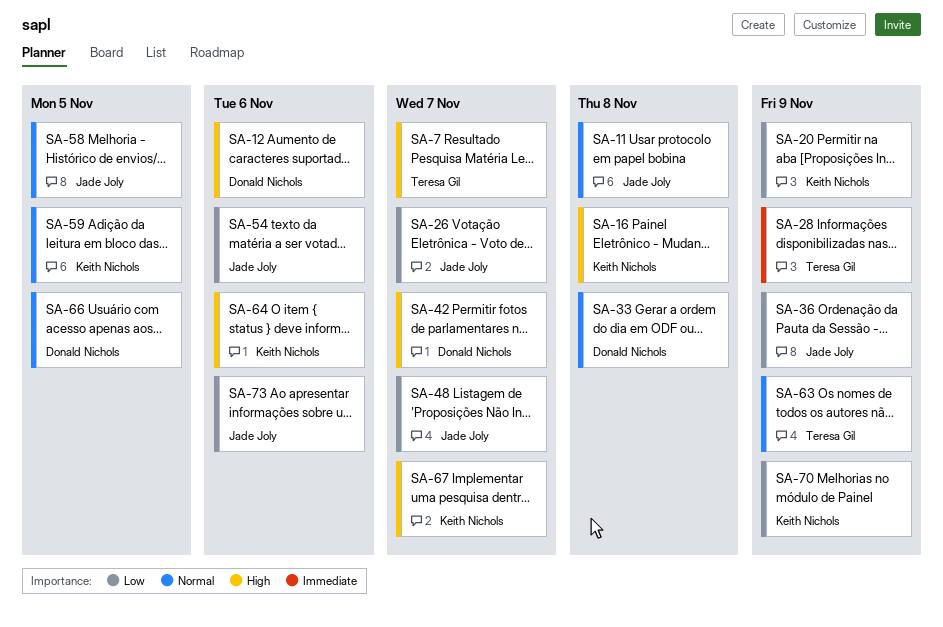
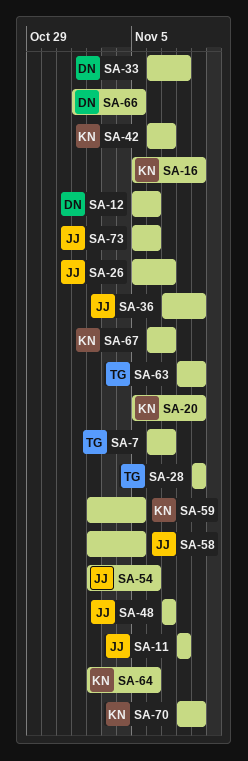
SA-16, due: Nov 8 -> Nov 9
SA-42, owner: Donald Nichols -> Keith Nichols

